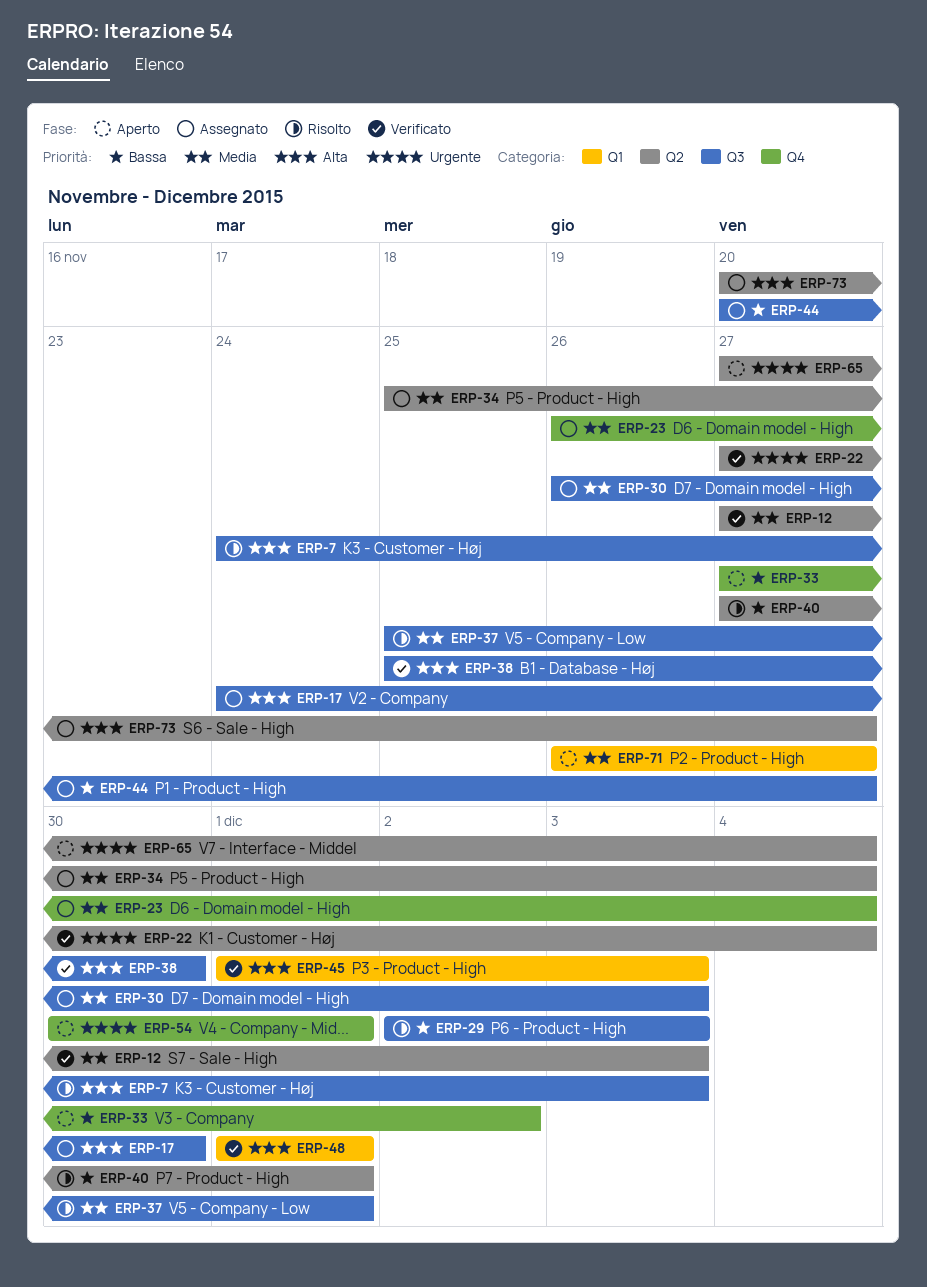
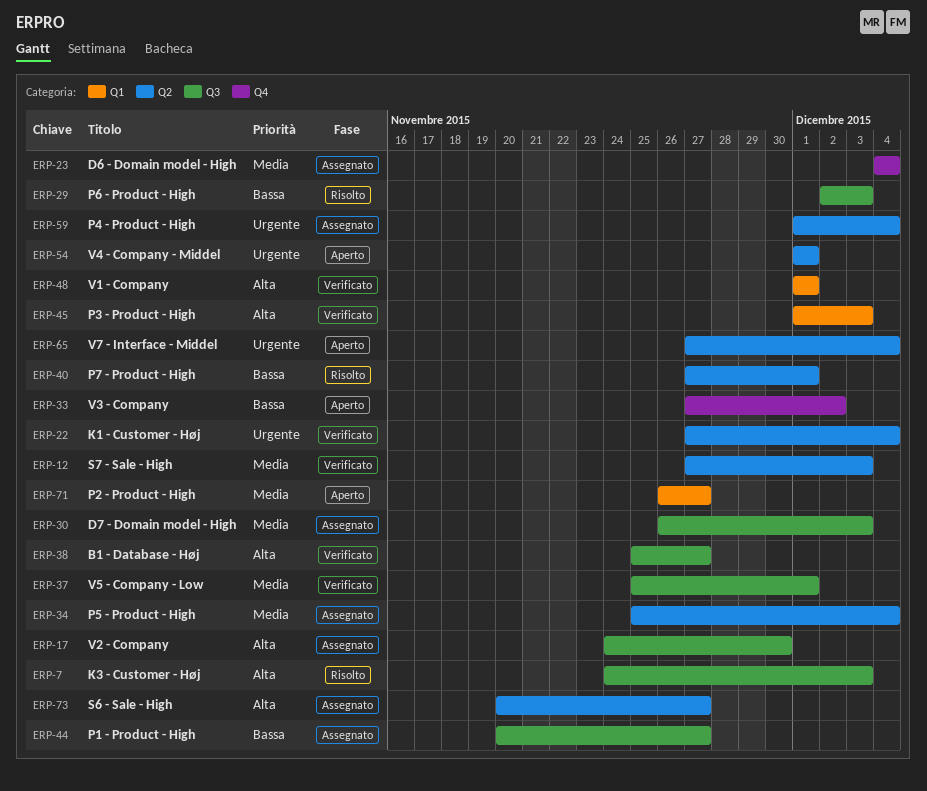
ERP-23, start: Nov 26 -> Dec 4
ERP-37, status: Risolto -> Verificato
ERP-38, due: Nov 30 -> Nov 27
ERP-54, label: Q4 -> Q2
ERP-54, start: Nov 30 -> Dec 1
ERP-59: none -> present

